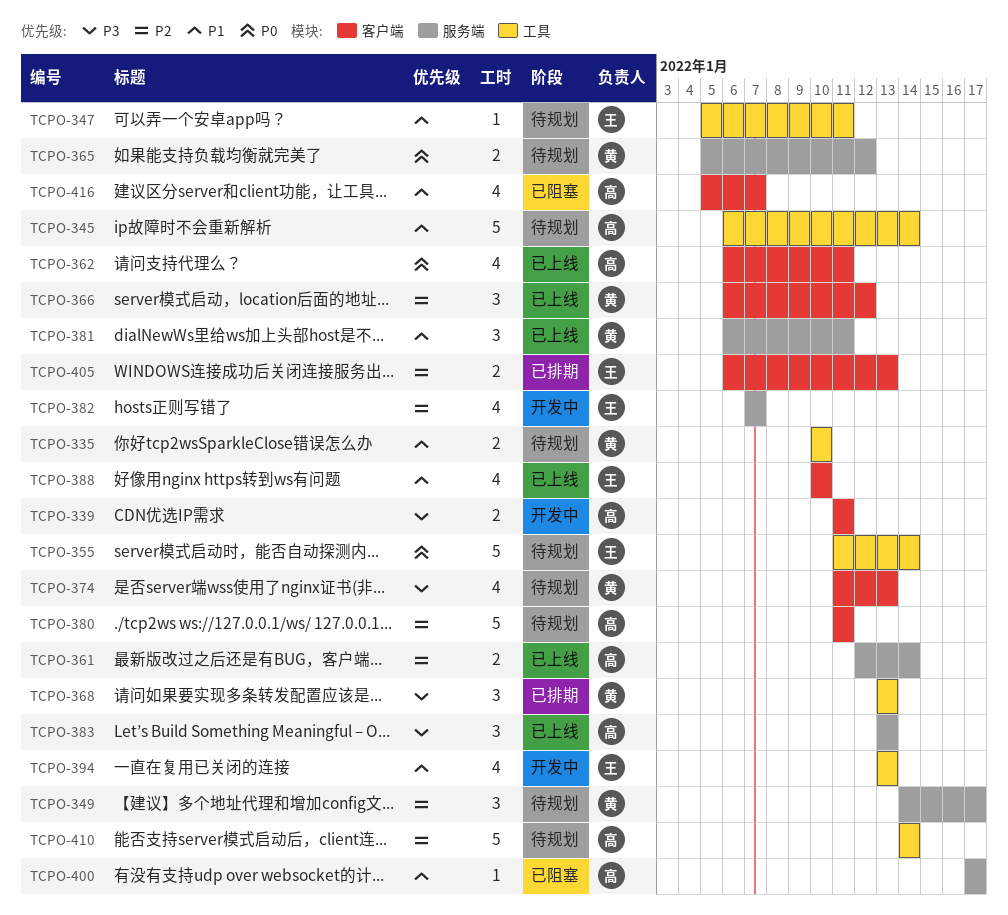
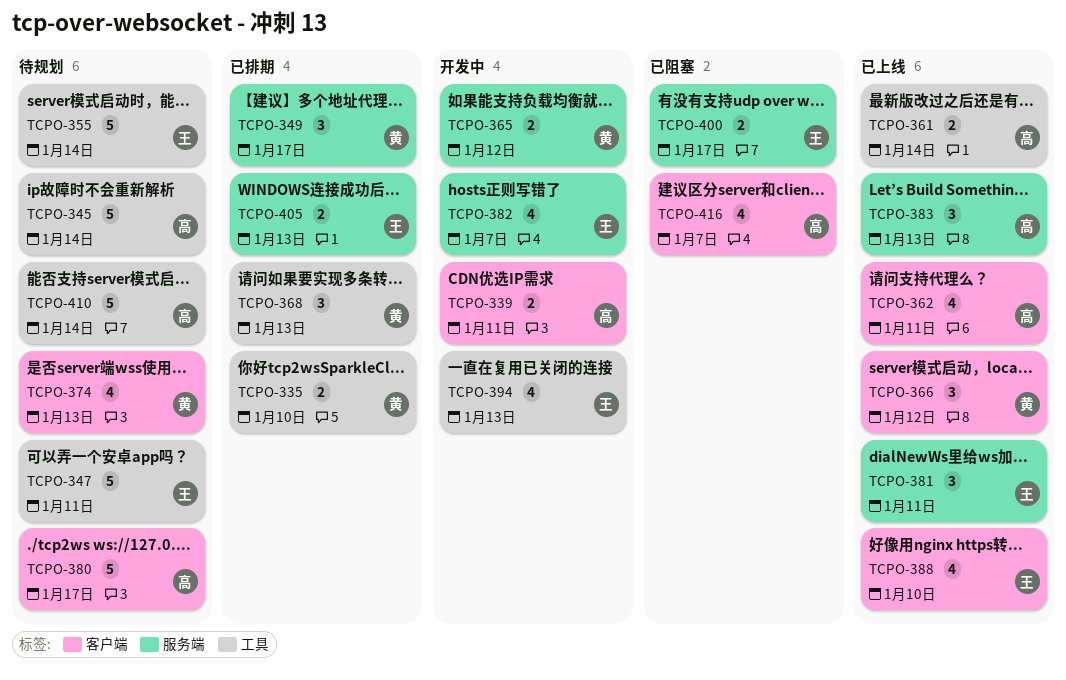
TCPO-335, status: 待规划 -> 已排期
TCPO-347, estimate: 1 -> 5
TCPO-349, status: 待规划 -> 已排期
TCPO-361, label: 服务端 -> 工具
TCPO-365, status: 待规划 -> 开发中
TCPO-380, due: Jan 11 -> Jan 17
TCPO-381, owner: 黄 -> 王
TCPO-400, owner: 高 -> 王
TCPO-400, estimate: 1 -> 2
TCPO-405, label: 客户端 -> 服务端

